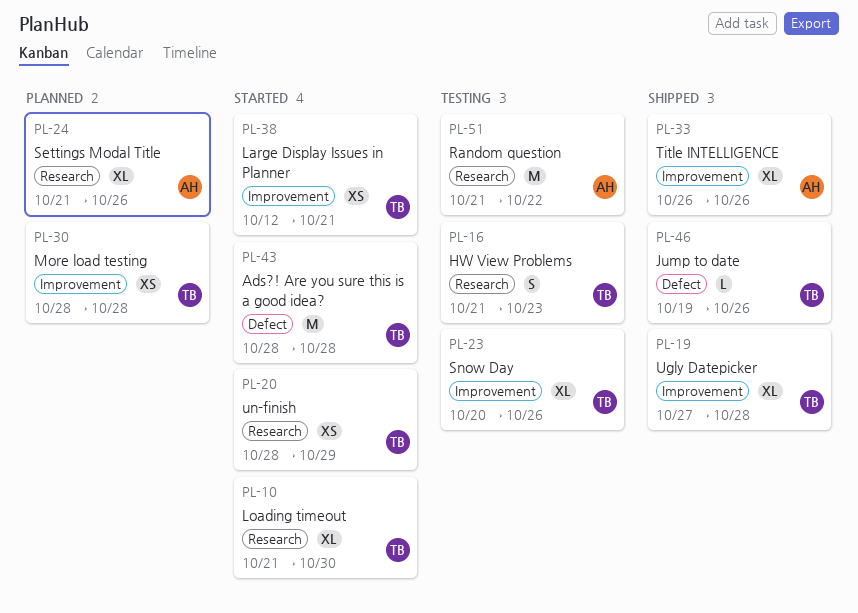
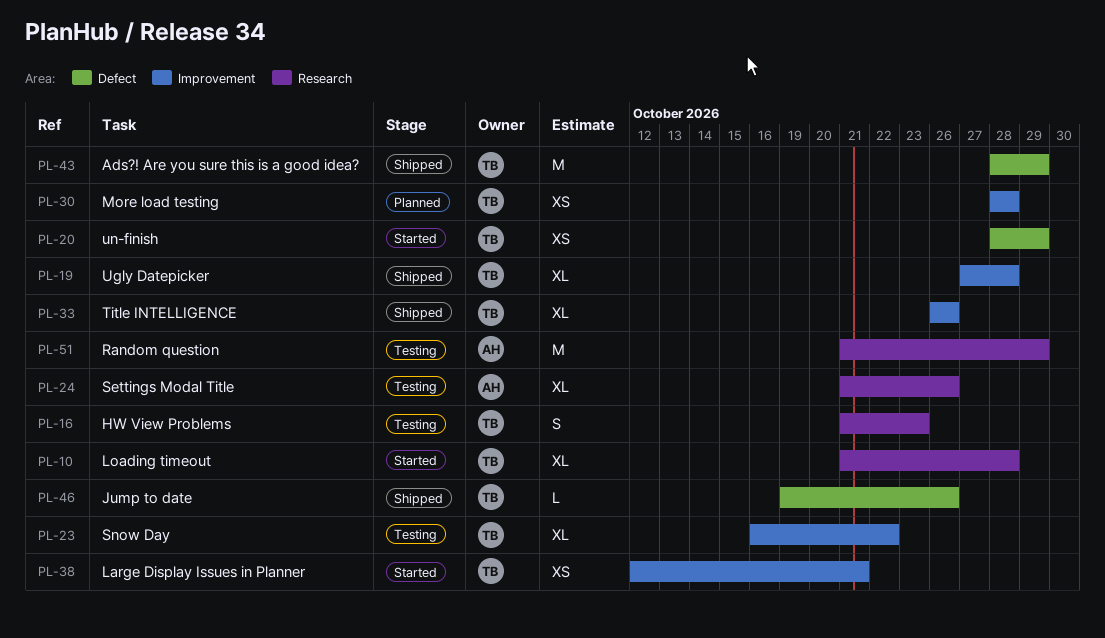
PL-10, due: Oct 30 -> Oct 28
PL-20, label: Research -> Defect
PL-23, start: Oct 20 -> Oct 16
PL-23, due: Oct 26 -> Oct 22
PL-24, status: Planned -> Testing
PL-33, owner: AH -> TB
PL-43, status: Started -> Shipped
PL-43, due: Oct 28 -> Oct 29
PL-51, due: Oct 22 -> Oct 29

